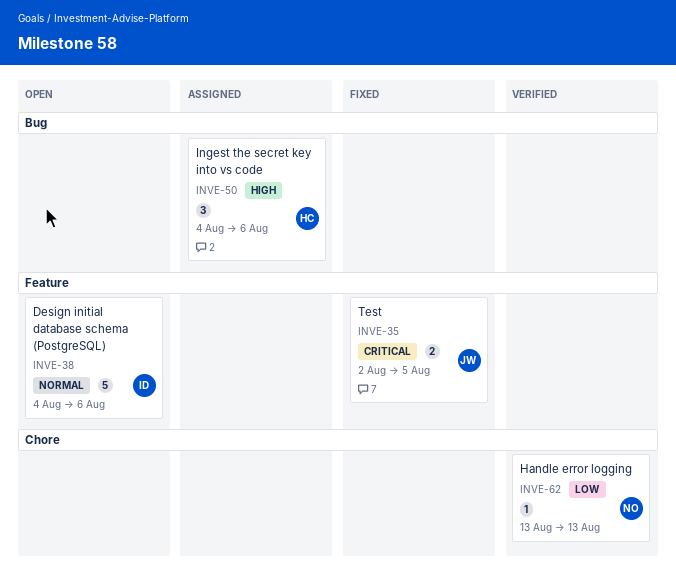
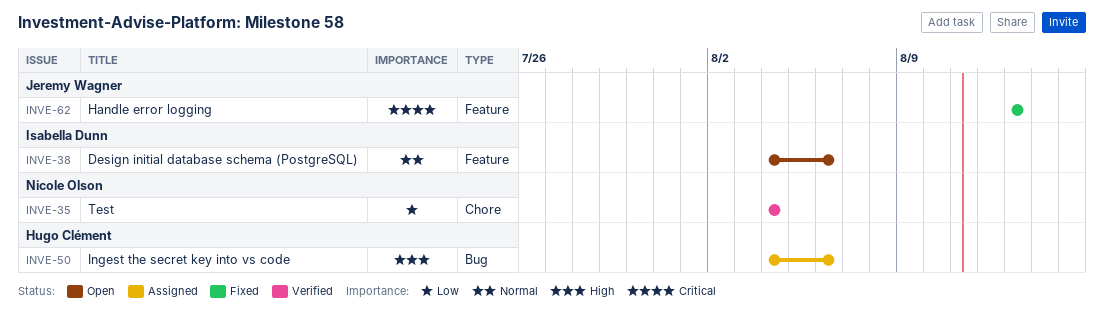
INVE-35, status: Fixed -> Verified
INVE-35, owner: Jeremy Wagner -> Nicole Olson
INVE-35, priority: Critical -> Low
INVE-35, label: Feature -> Chore
INVE-35, start: Aug 2 -> Aug 4
INVE-35, due: Aug 5 -> Aug 4
INVE-62, status: Verified -> Fixed
INVE-62, owner: Nicole Olson -> Jeremy Wagner
INVE-62, priority: Low -> Critical
INVE-62, label: Chore -> Feature

